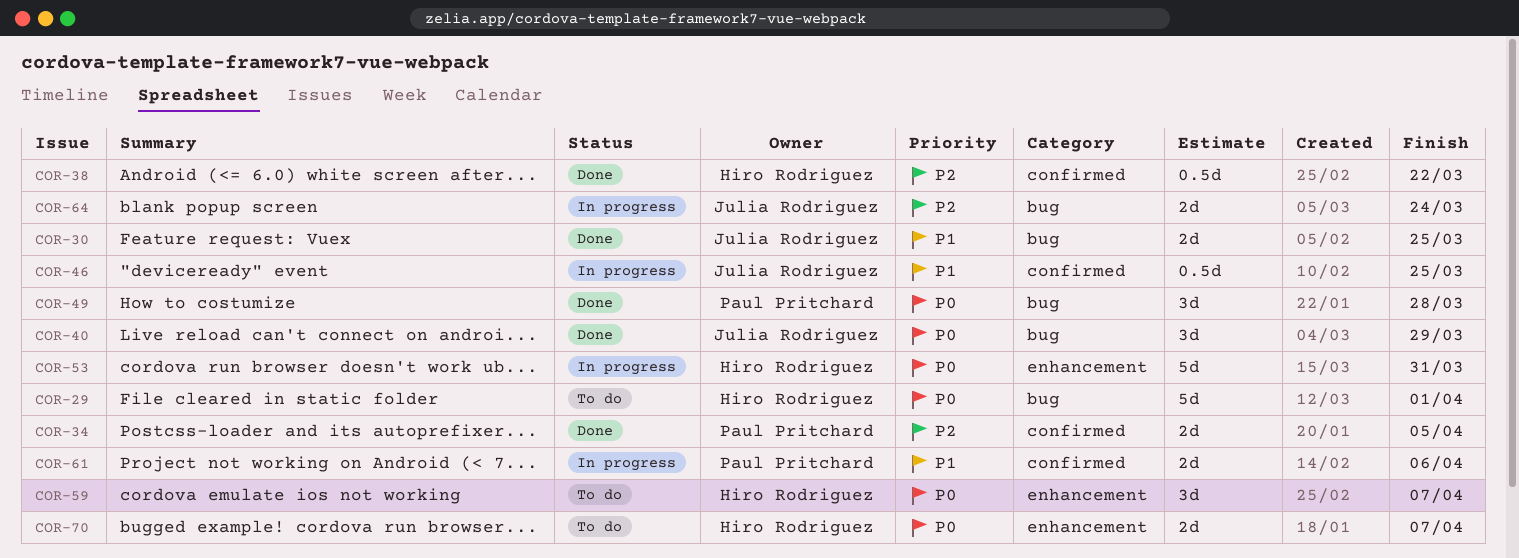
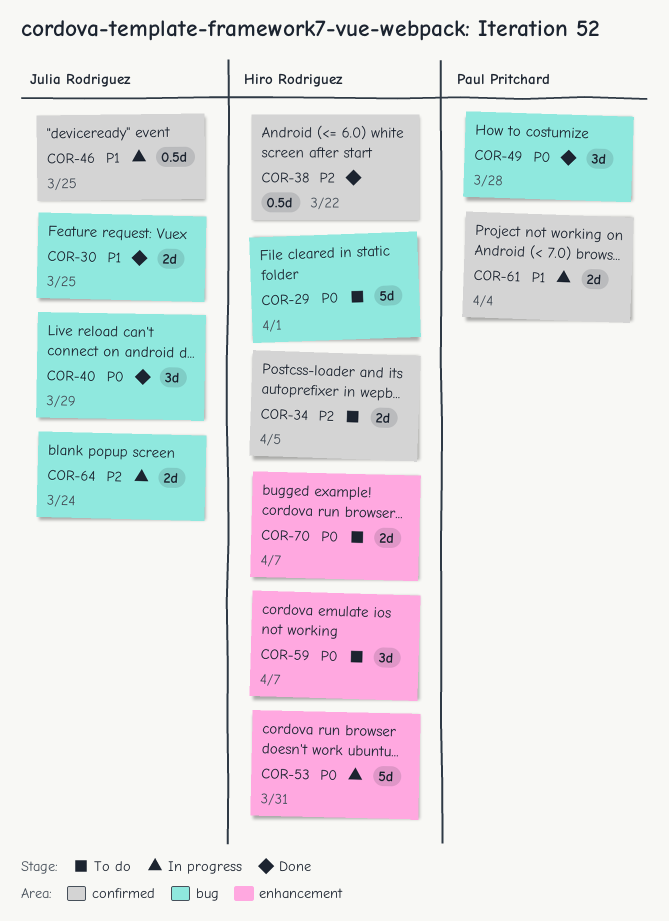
COR-34, status: Done -> To do
COR-34, owner: Paul Pritchard -> Hiro Rodriguez
COR-61, due: Apr 6 -> Apr 4

